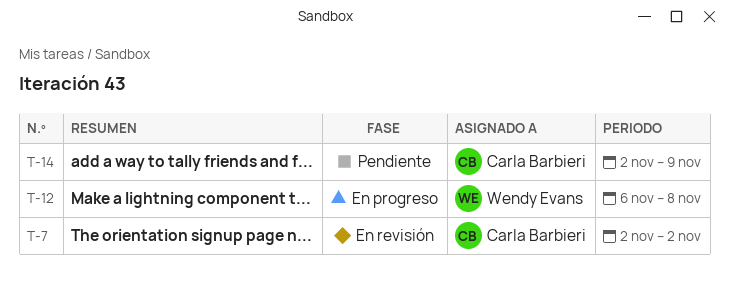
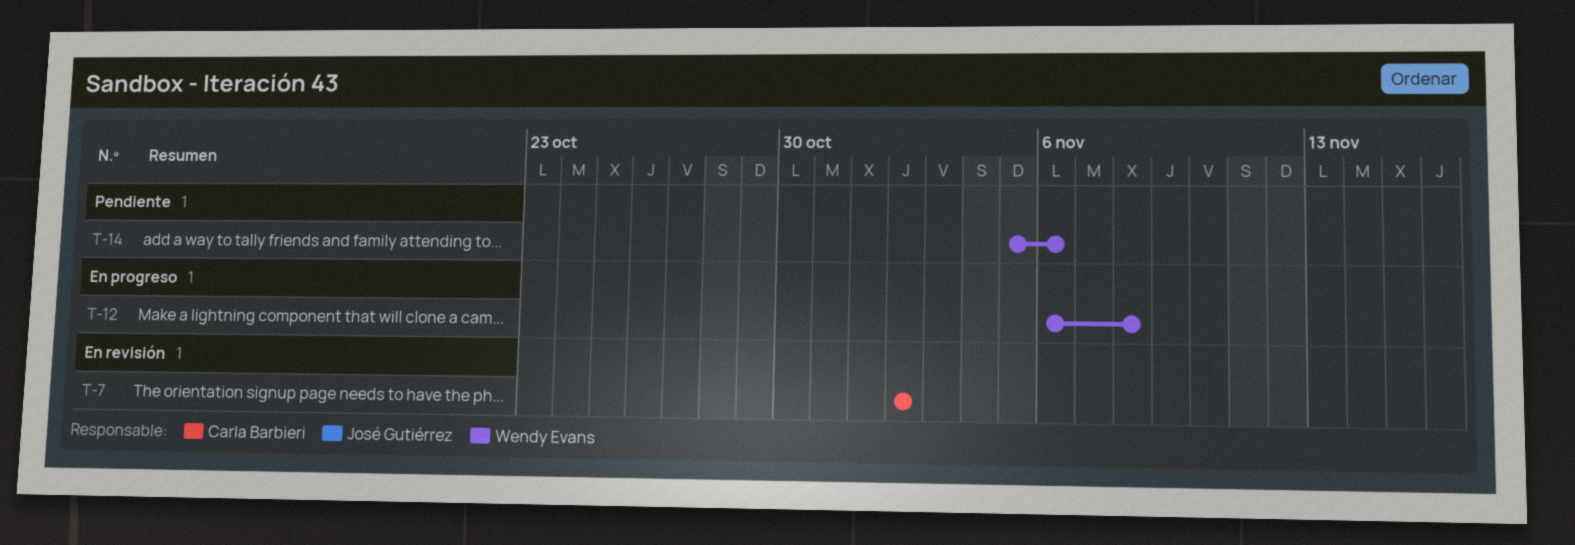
T-14, owner: Carla Barbieri -> Wendy Evans
T-14, start: Nov 2 -> Nov 5
T-14, due: Nov 9 -> Nov 6

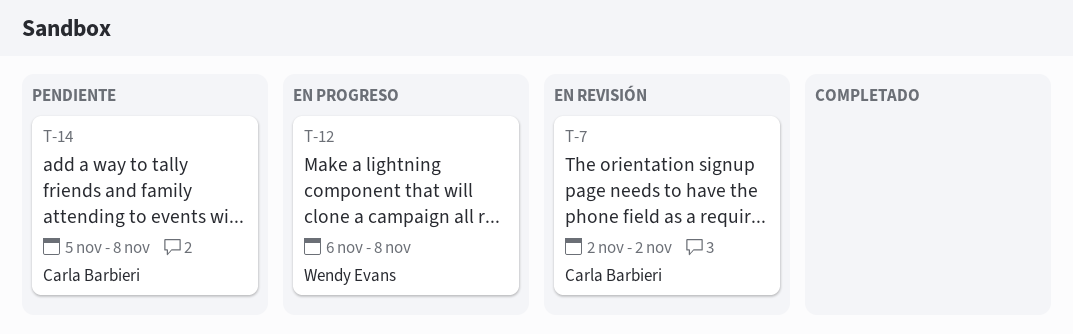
T-14, owner: Wendy Evans -> Carla Barbieri
T-14, due: Nov 6 -> Nov 8

